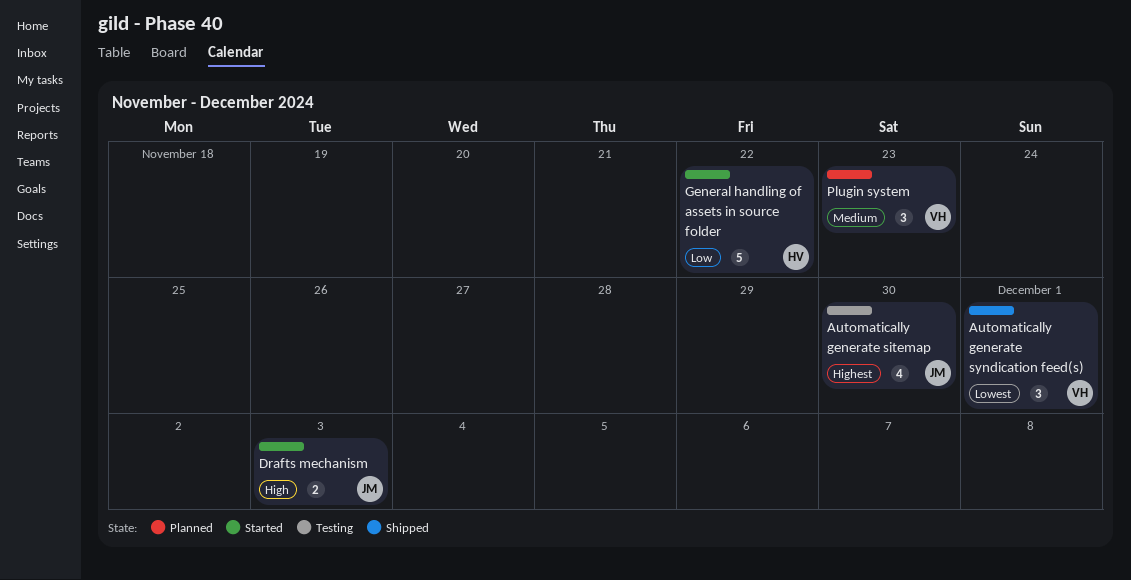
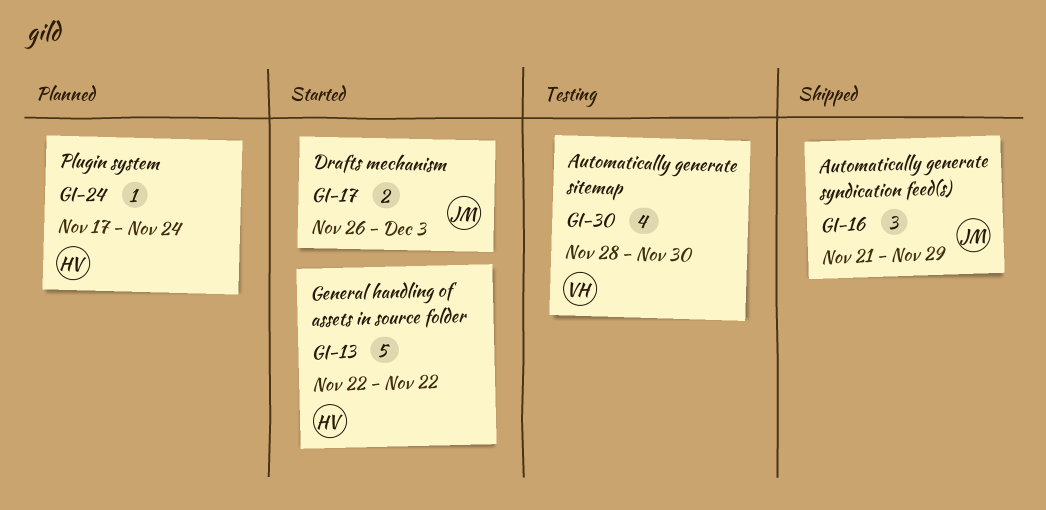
Automatically generate sitemap, owner: JM -> VH
Automatically generate syndication feed(s), owner: VH -> JM
Automatically generate syndication feed(s), due: Dec 1 -> Nov 29
Plugin system, owner: VH -> HV
Plugin system, estimate: 3 -> 1
Plugin system, due: Nov 23 -> Nov 24

